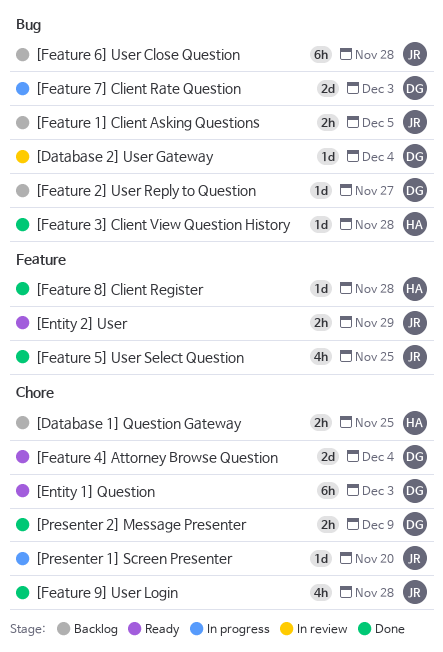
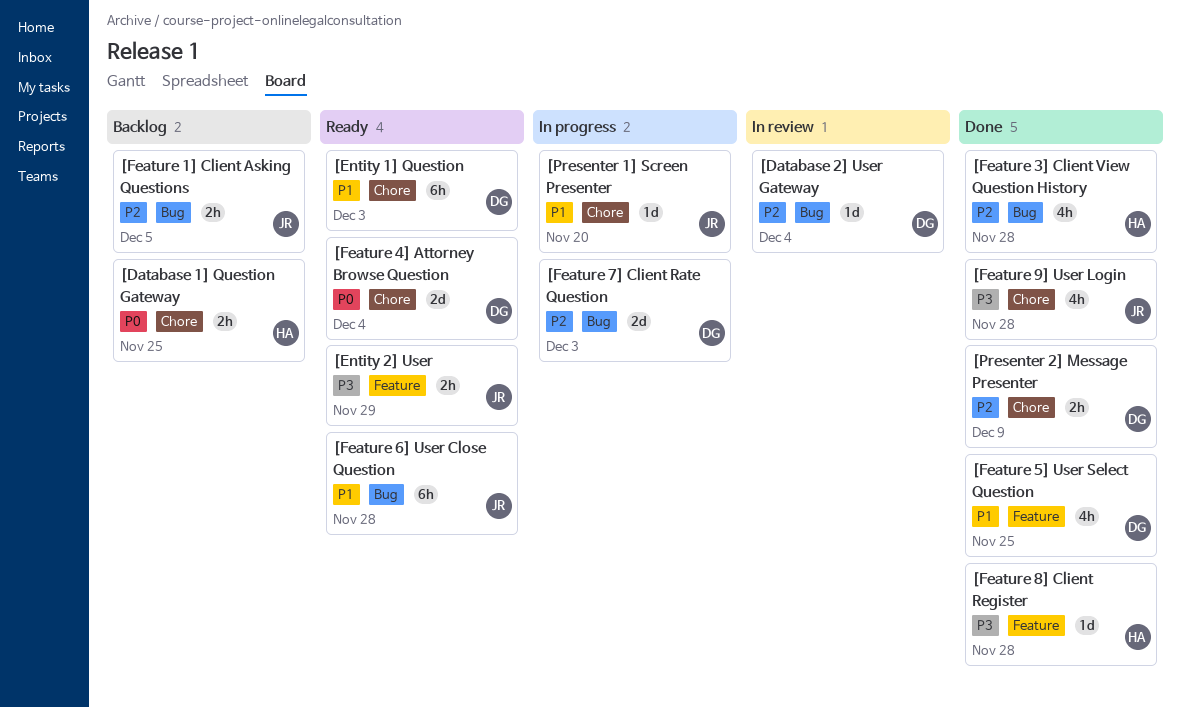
[Feature 2] User Reply to Question: present -> none
[Feature 3] Client View Question History, estimate: 1d -> 4h
[Feature 5] User Select Question, owner: JR -> DG
[Feature 6] User Close Question, status: Backlog -> Ready

